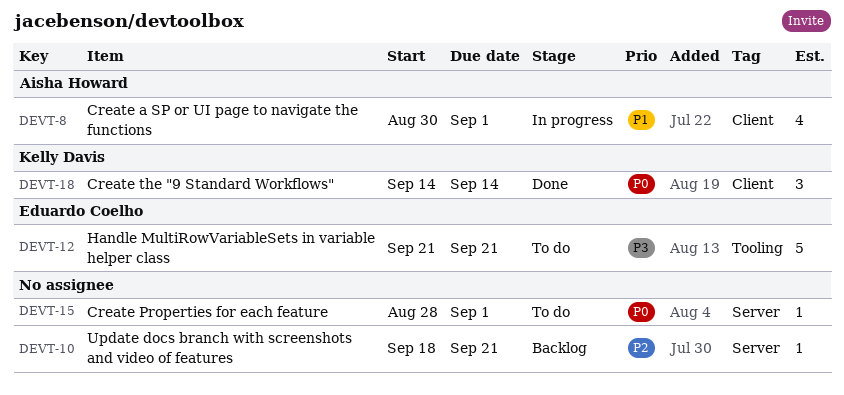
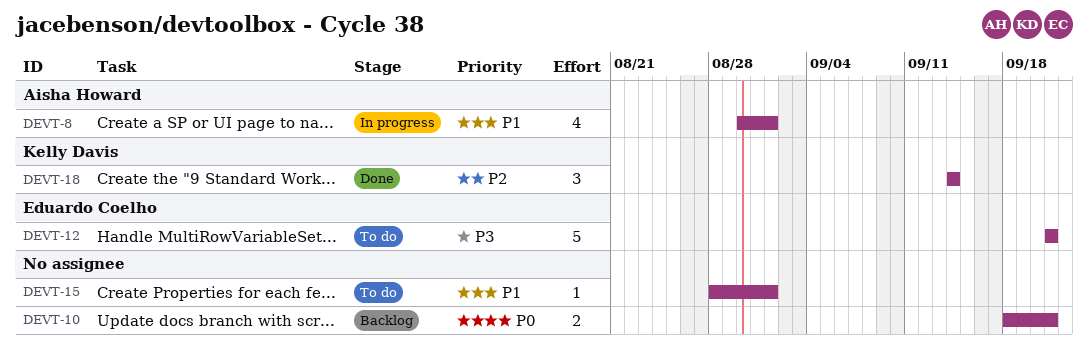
DEVT-10, priority: P2 -> P0
DEVT-10, estimate: 1 -> 2
DEVT-15, priority: P0 -> P1
DEVT-18, priority: P0 -> P2

